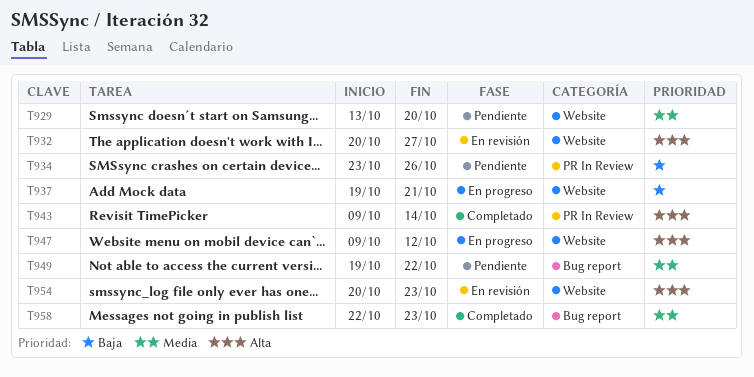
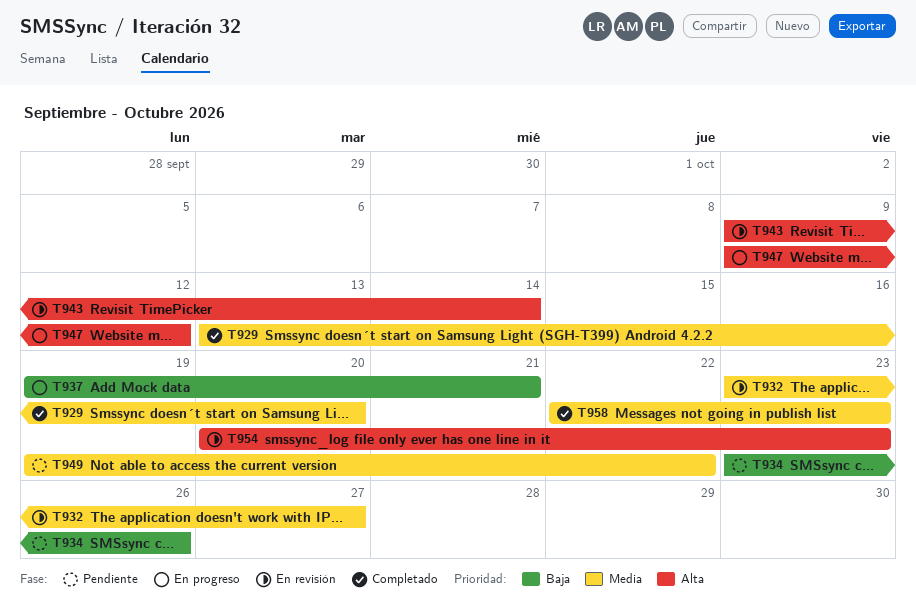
T929, status: Pendiente -> Completado
T932, priority: Alta -> Media
T932, start: Oct 20 -> Oct 23
T943, status: Completado -> En revisión

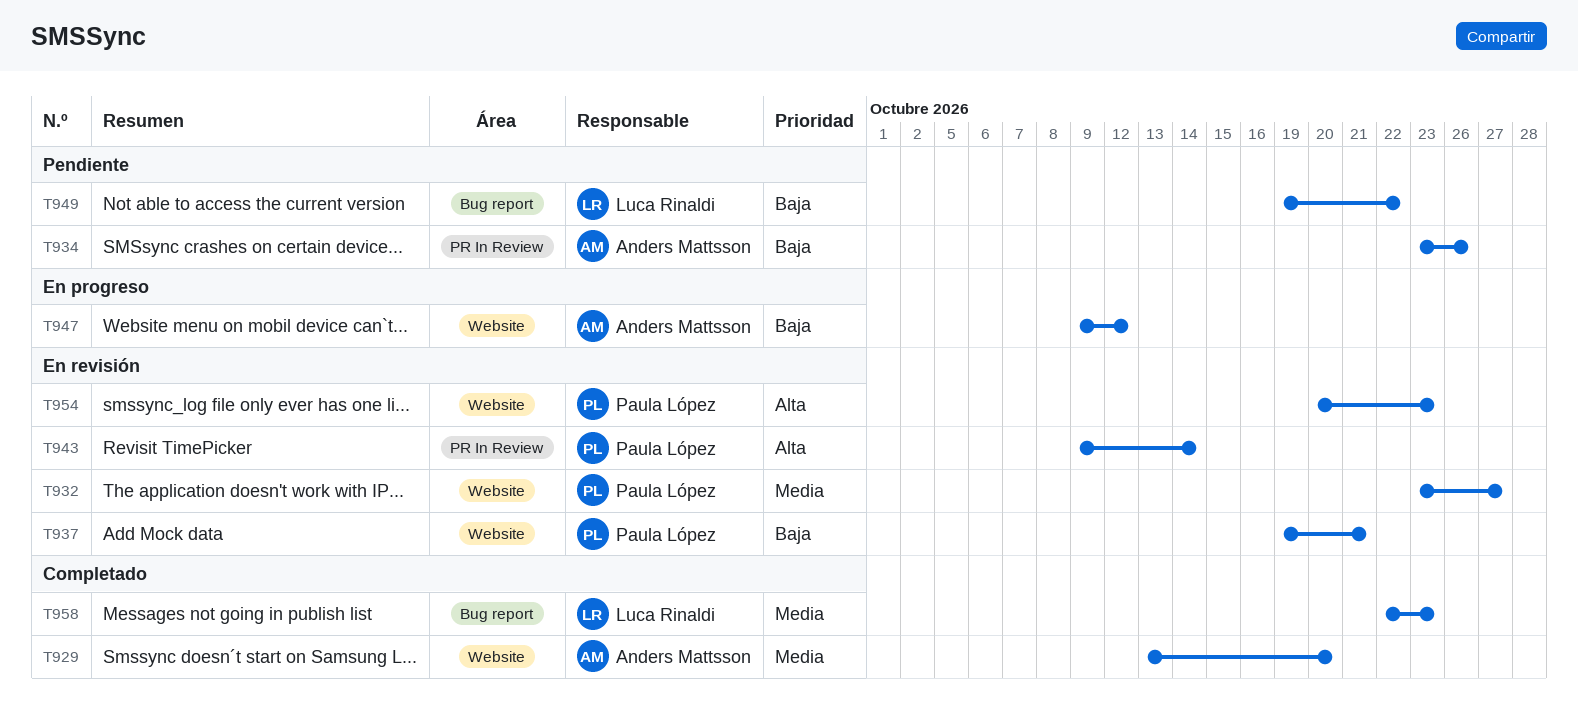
T937, status: En progreso -> En revisión
T947, priority: Alta -> Baja
T949, priority: Media -> Baja

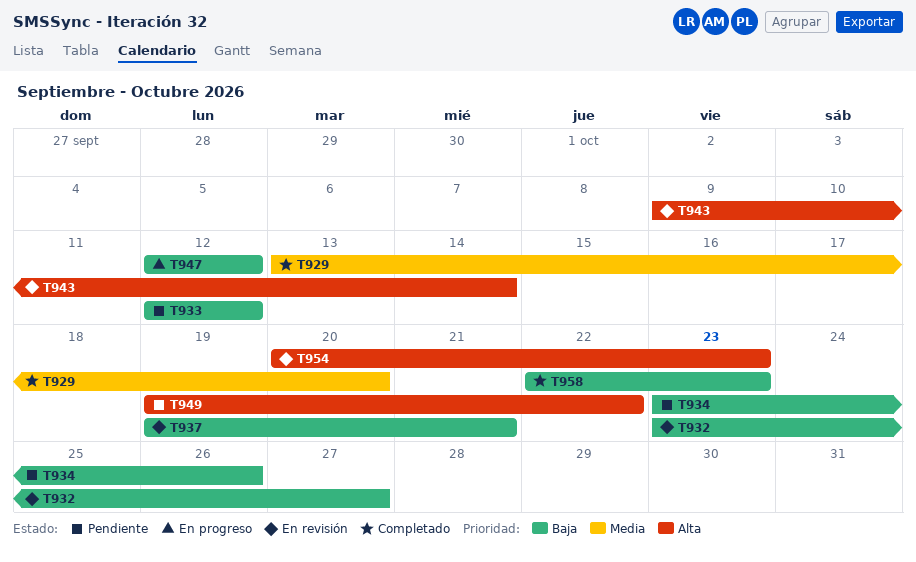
T932, priority: Media -> Baja
T933: none -> present
T947, start: Oct 9 -> Oct 12
T949, priority: Baja -> Alta
T958, priority: Media -> Baja

